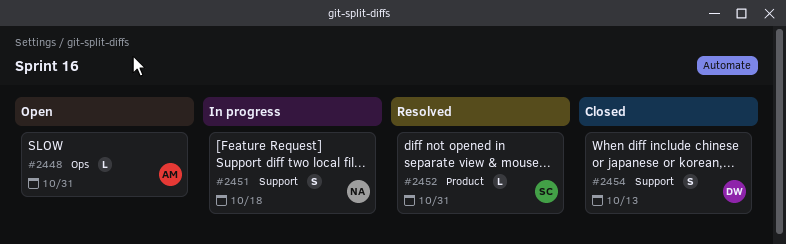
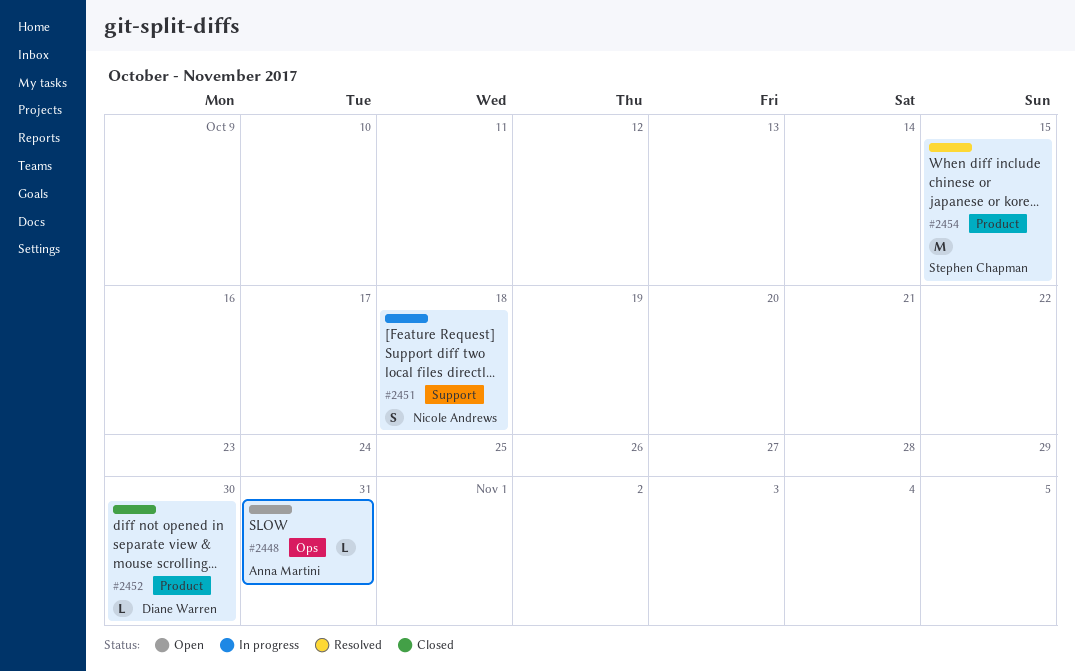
#2452, status: Resolved -> Closed
#2452, owner: Stephen Chapman -> Diane Warren
#2452, due: Oct 31 -> Oct 30
#2454, status: Closed -> Resolved
#2454, owner: Diane Warren -> Stephen Chapman
#2454, label: Support -> Product
#2454, estimate: S -> M
#2454, due: Oct 13 -> Oct 15

